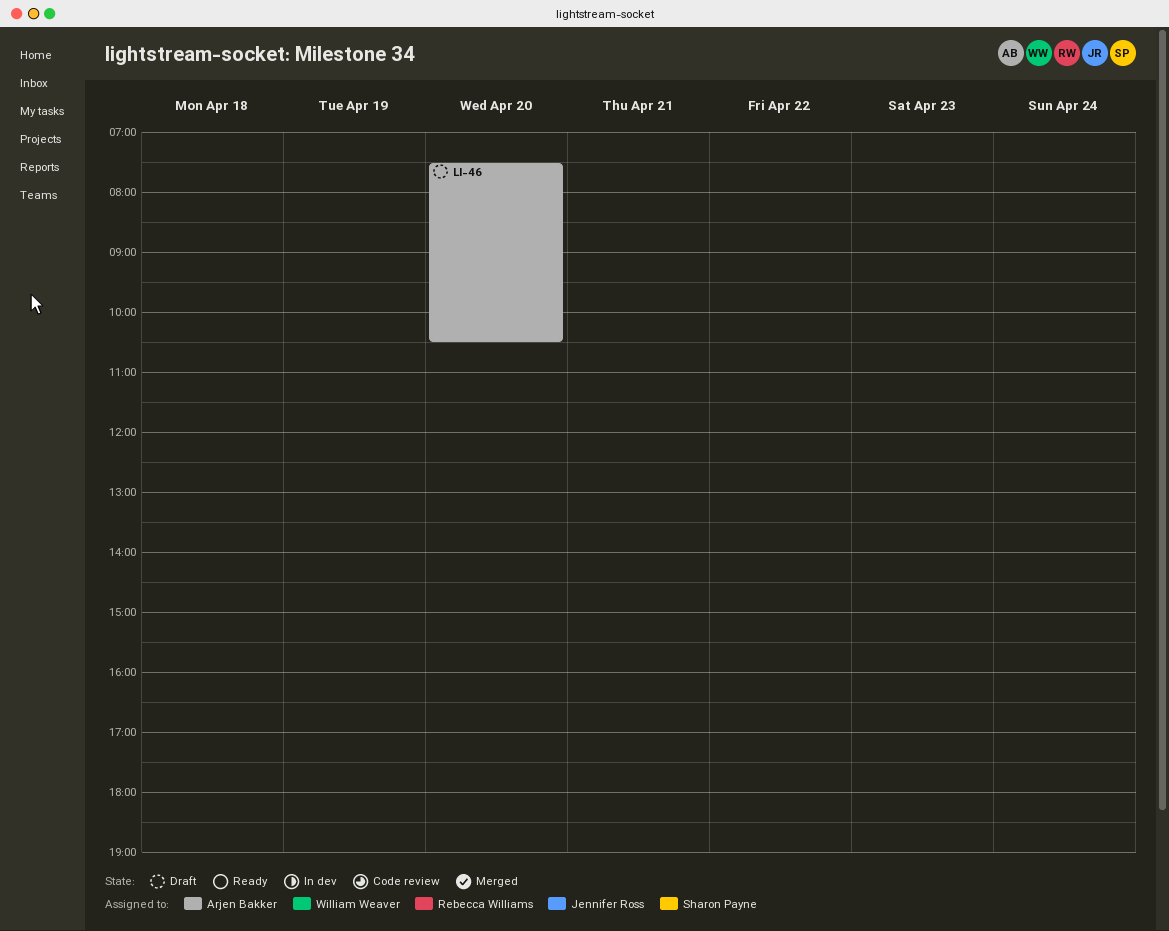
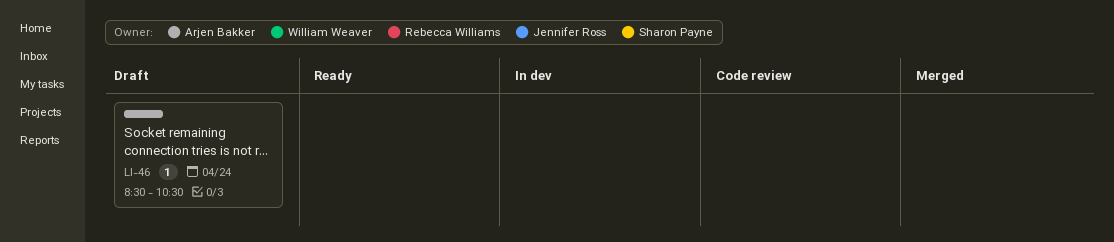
LI-46, day: Apr 20 -> Apr 24
LI-46, begins: 07:30 -> 08:30

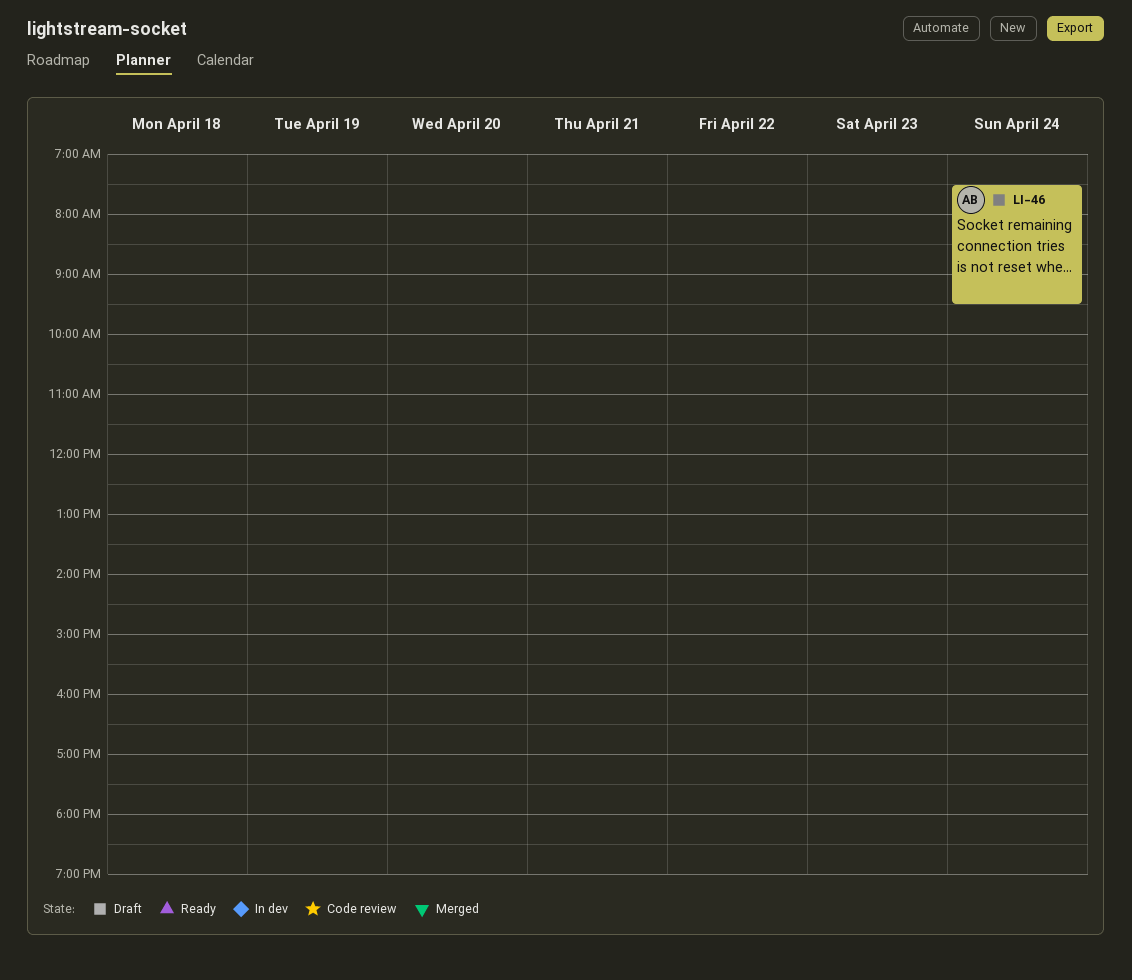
LI-46, begins: 08:30 -> 07:30
LI-46, ends: 10:30 -> 09:30

